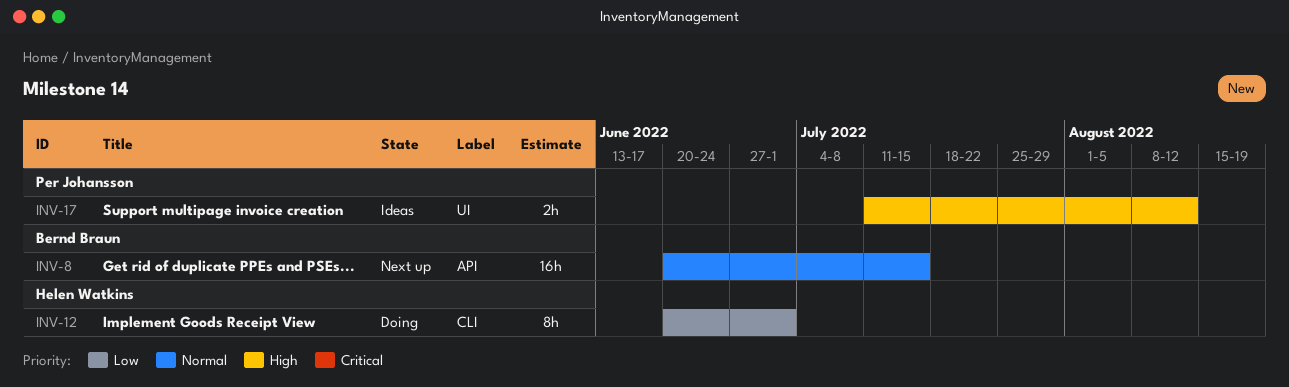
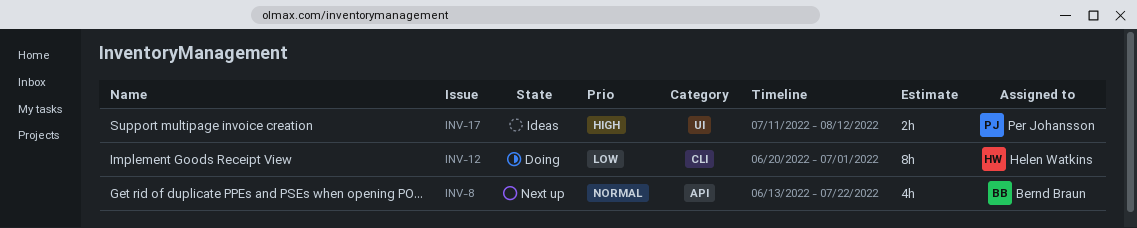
INV-8, estimate: 16h -> 4h
INV-8, start: Jun 20 -> Jun 13
INV-8, due: Jul 15 -> Jul 22

